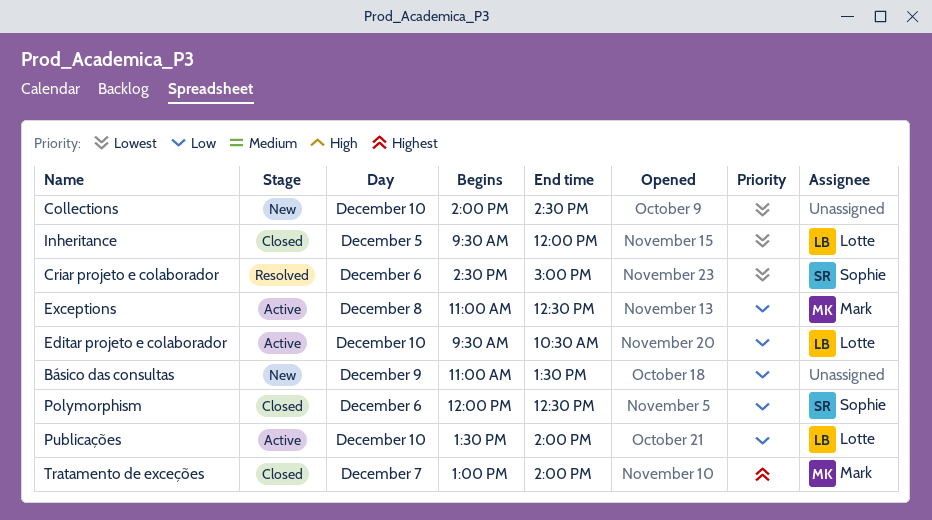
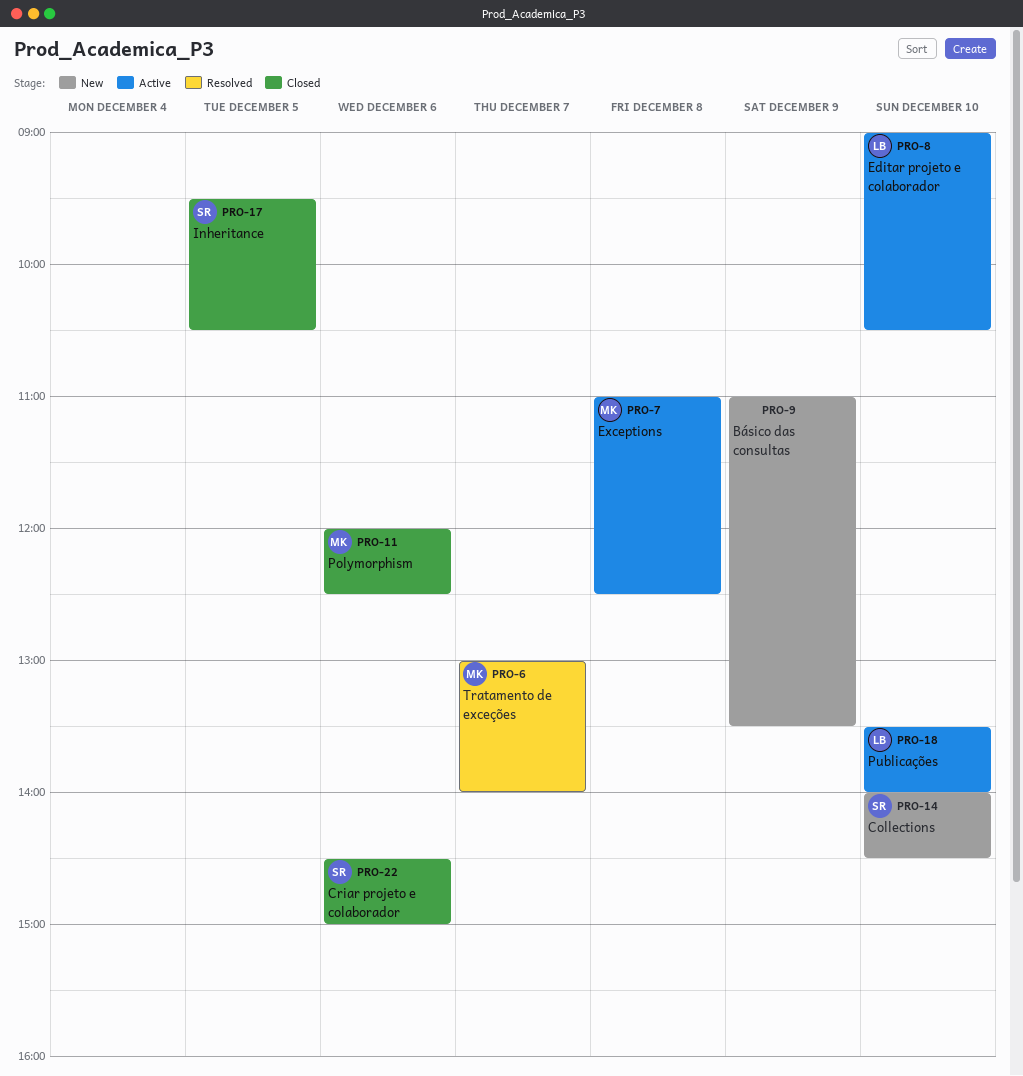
Collections, owner: none -> Sophie
Criar projeto e colaborador, status: Resolved -> Closed
Editar projeto e colaborador, begins: 09:30 -> 09:00
Inheritance, owner: Lotte -> Sophie
Inheritance, ends: 12:00 -> 10:30
Polymorphism, owner: Sophie -> Mark
Tratamento de exceções, status: Closed -> Resolved

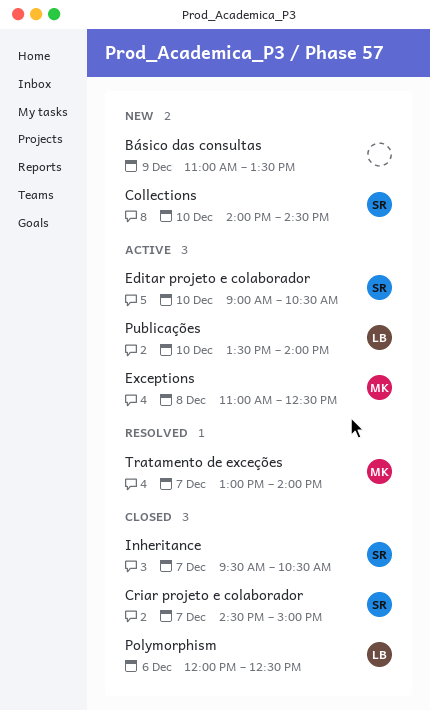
Criar projeto e colaborador, day: Dec 6 -> Dec 7
Editar projeto e colaborador, owner: LB -> SR
Inheritance, day: Dec 5 -> Dec 7
Polymorphism, owner: MK -> LB

